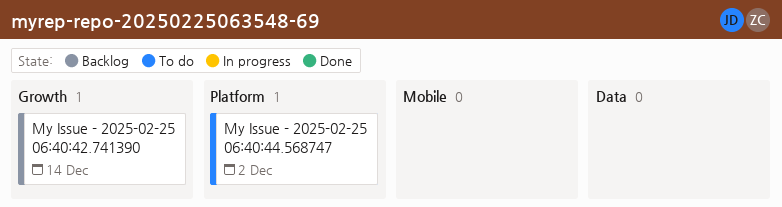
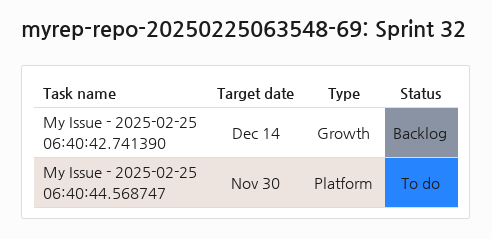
My Issue - 2025-02-25 06:40:44.568747, due: Dec 2 -> Nov 30

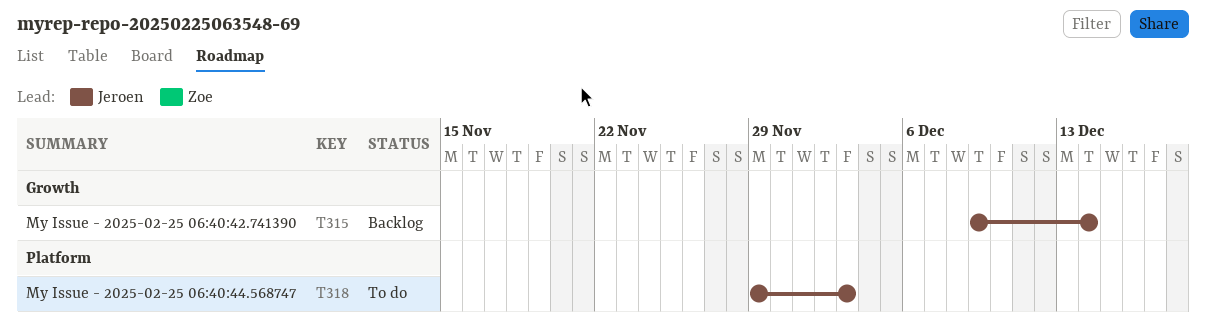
My Issue - 2025-02-25 06:40:44.568747, due: Nov 30 -> Dec 3

